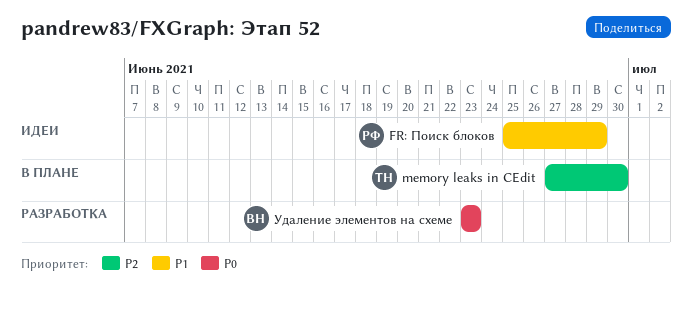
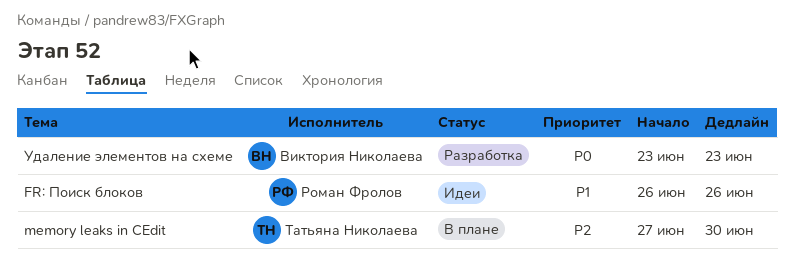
FR: Поиск блоков, start: Jun 25 -> Jun 26
FR: Поиск блоков, due: Jun 29 -> Jun 26

